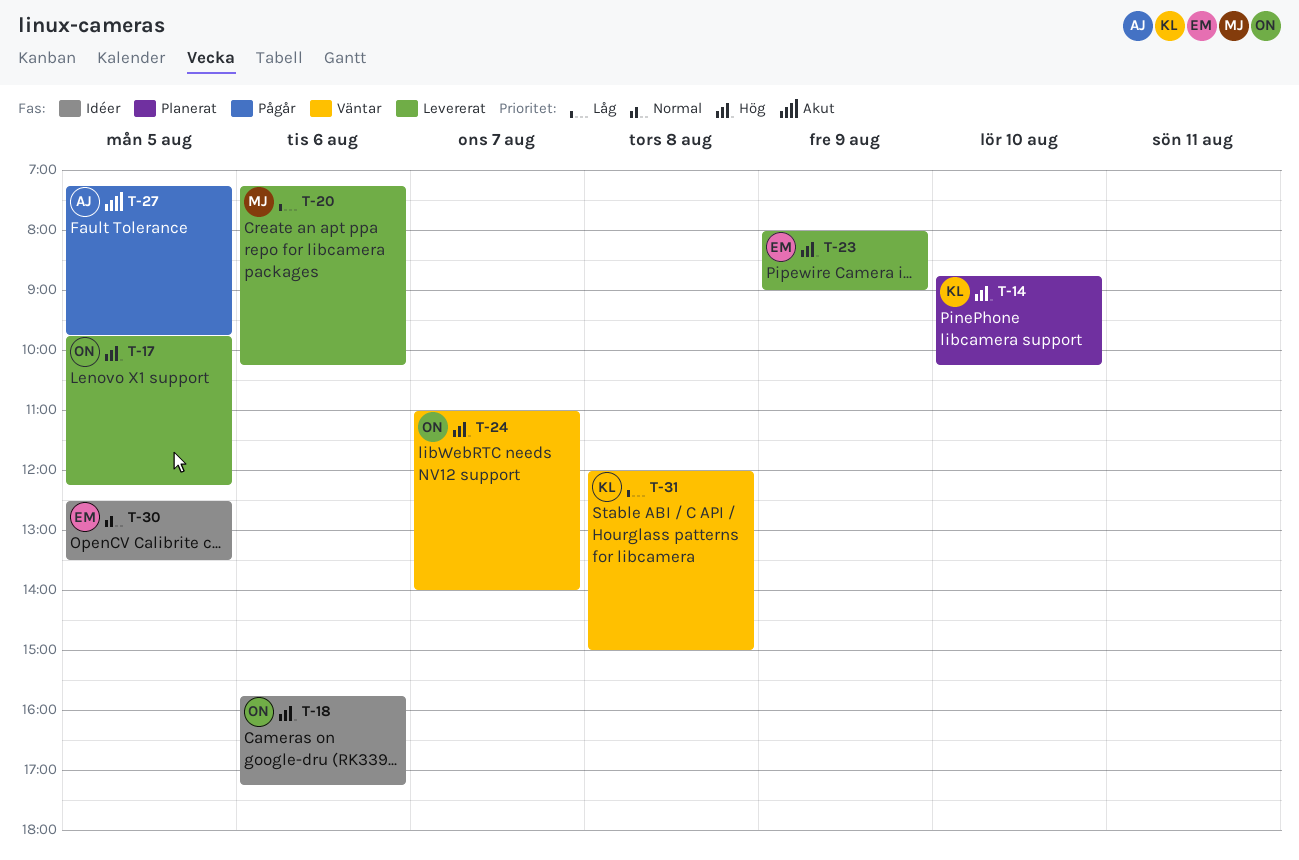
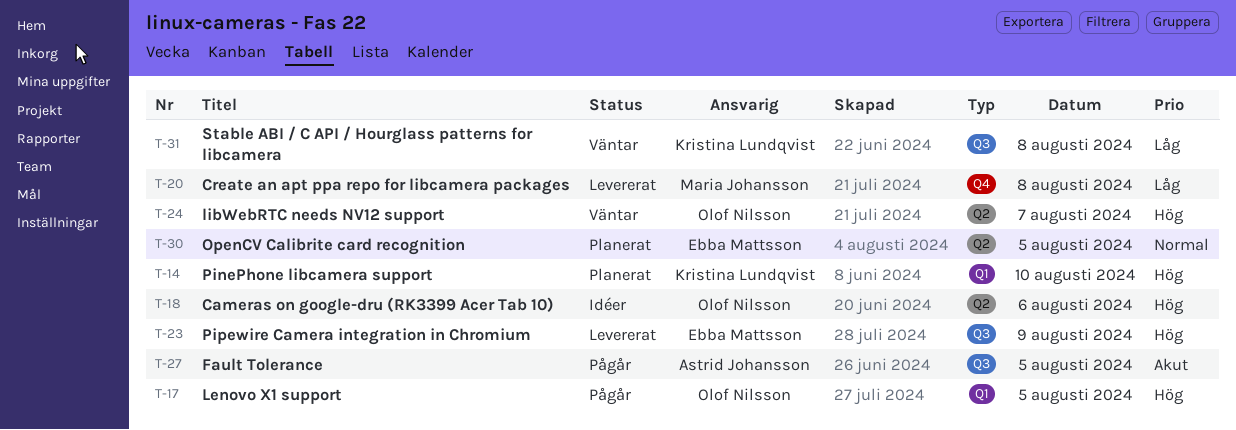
T-17, status: Levererat -> Pågår
T-20, day: Aug 6 -> Aug 8
T-30, status: Idéer -> Planerat

